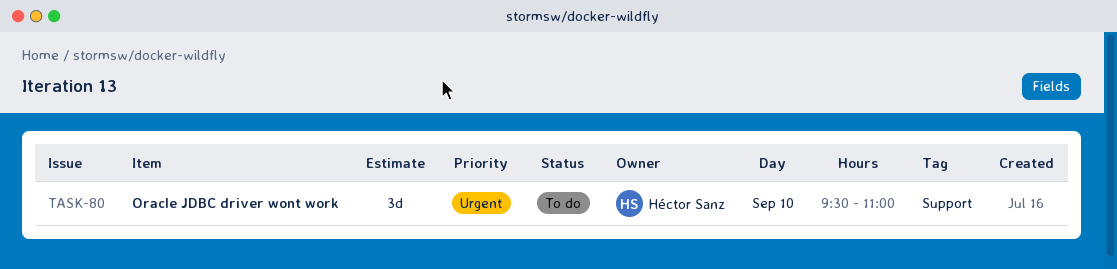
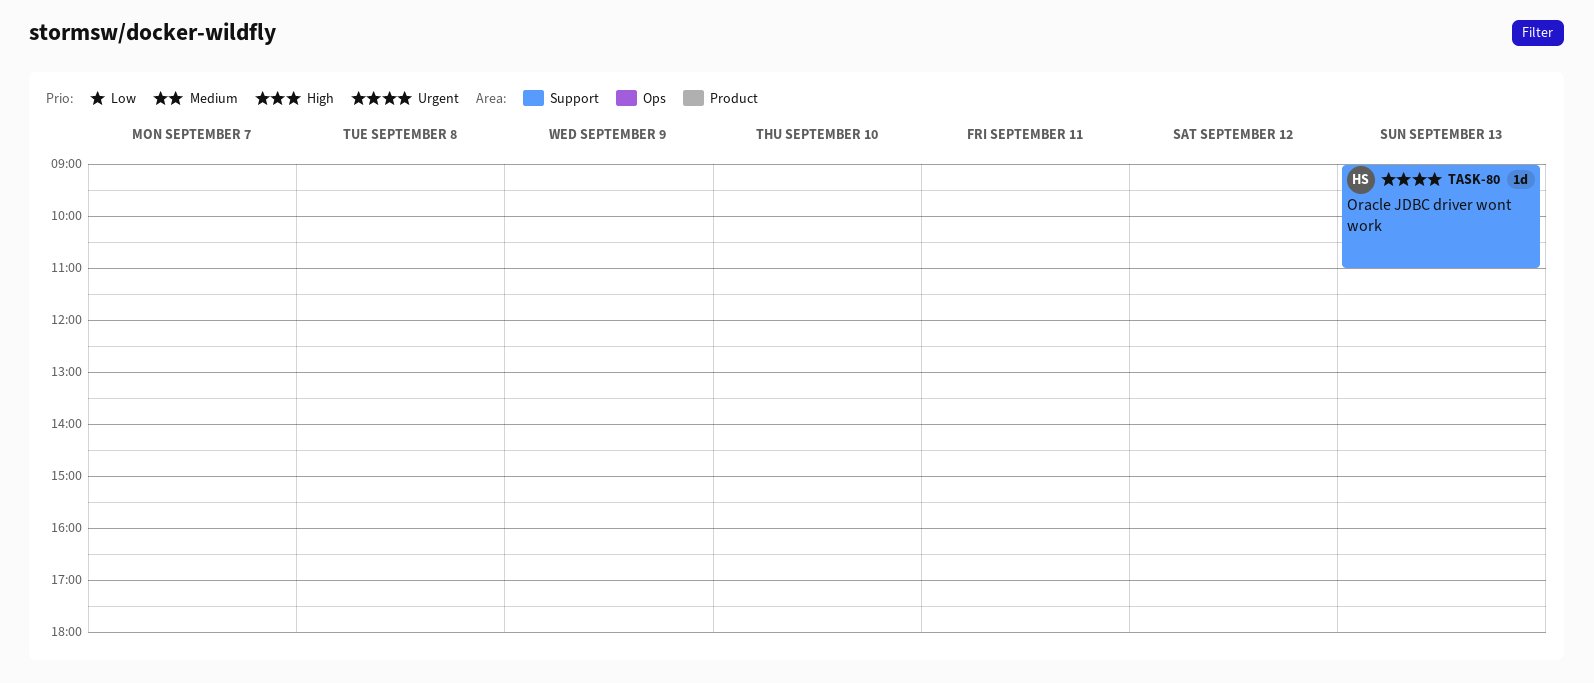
TASK-80, estimate: 3d -> 1d
TASK-80, day: Sep 10 -> Sep 13
TASK-80, begins: 09:30 -> 09:00

